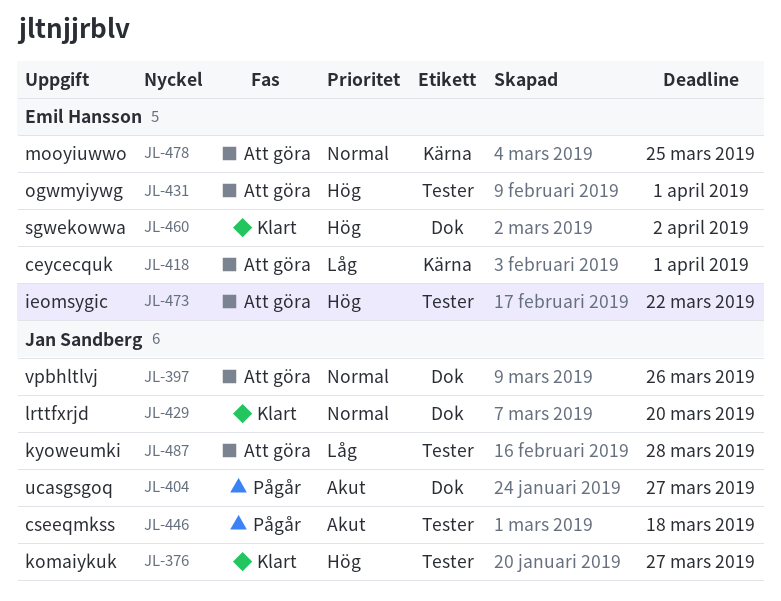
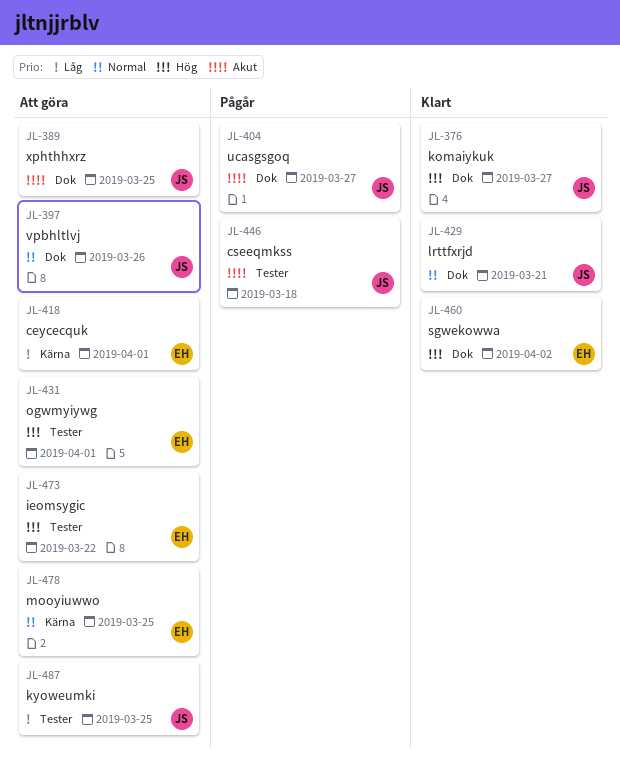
JL-376, label: Tester -> Dok
JL-389: none -> present
JL-429, due: Mar 20 -> Mar 21
JL-487, due: Mar 28 -> Mar 25

